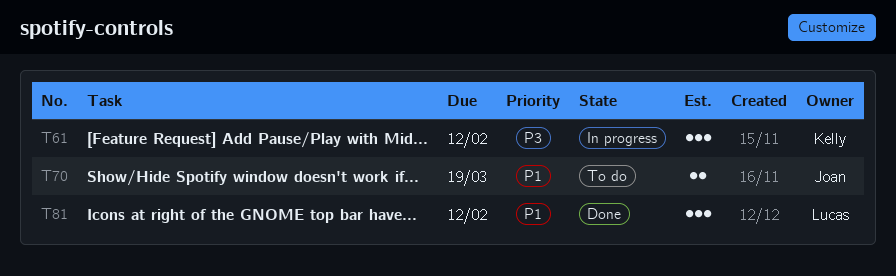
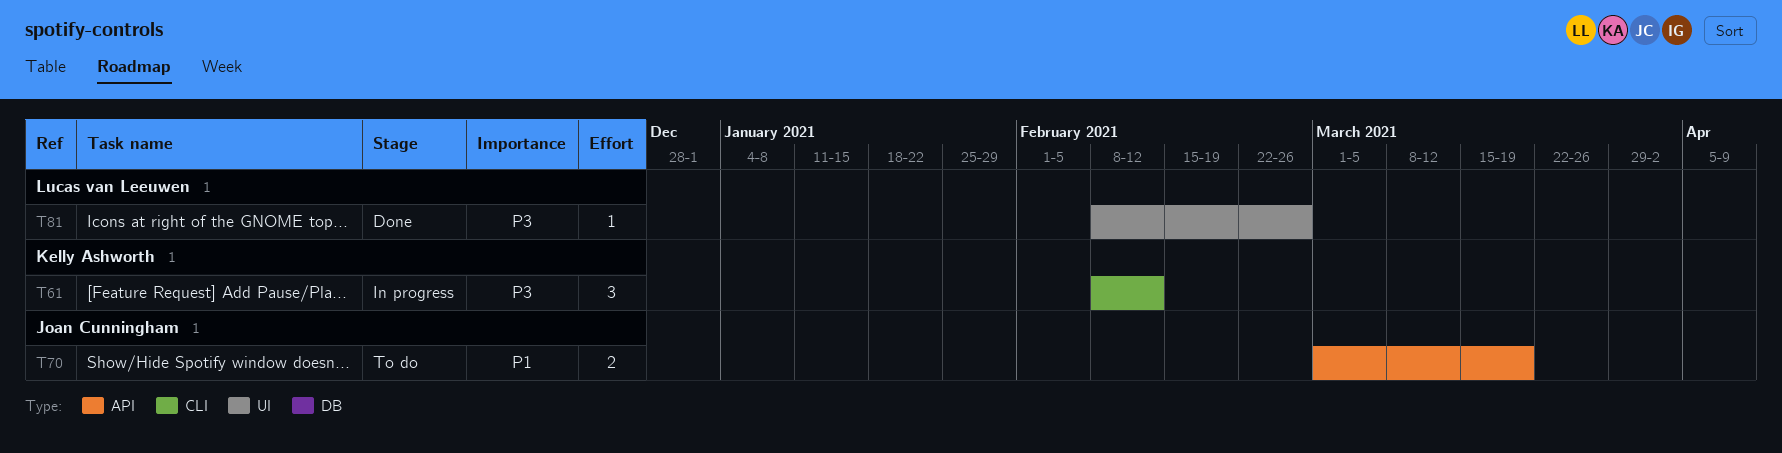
T81, priority: P1 -> P3
T81, estimate: 3 -> 1
T81, due: Feb 12 -> Feb 26

